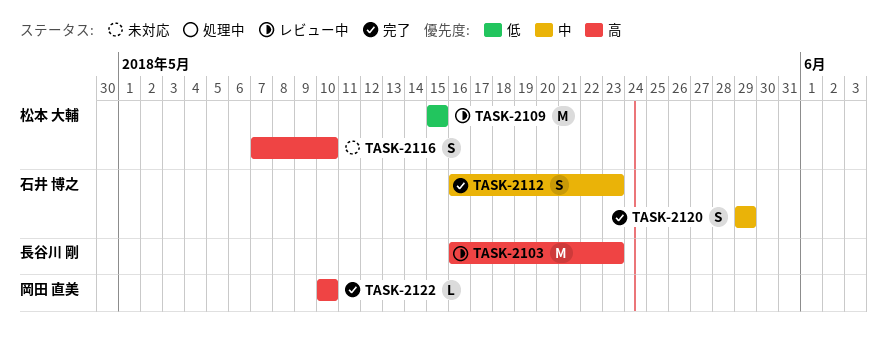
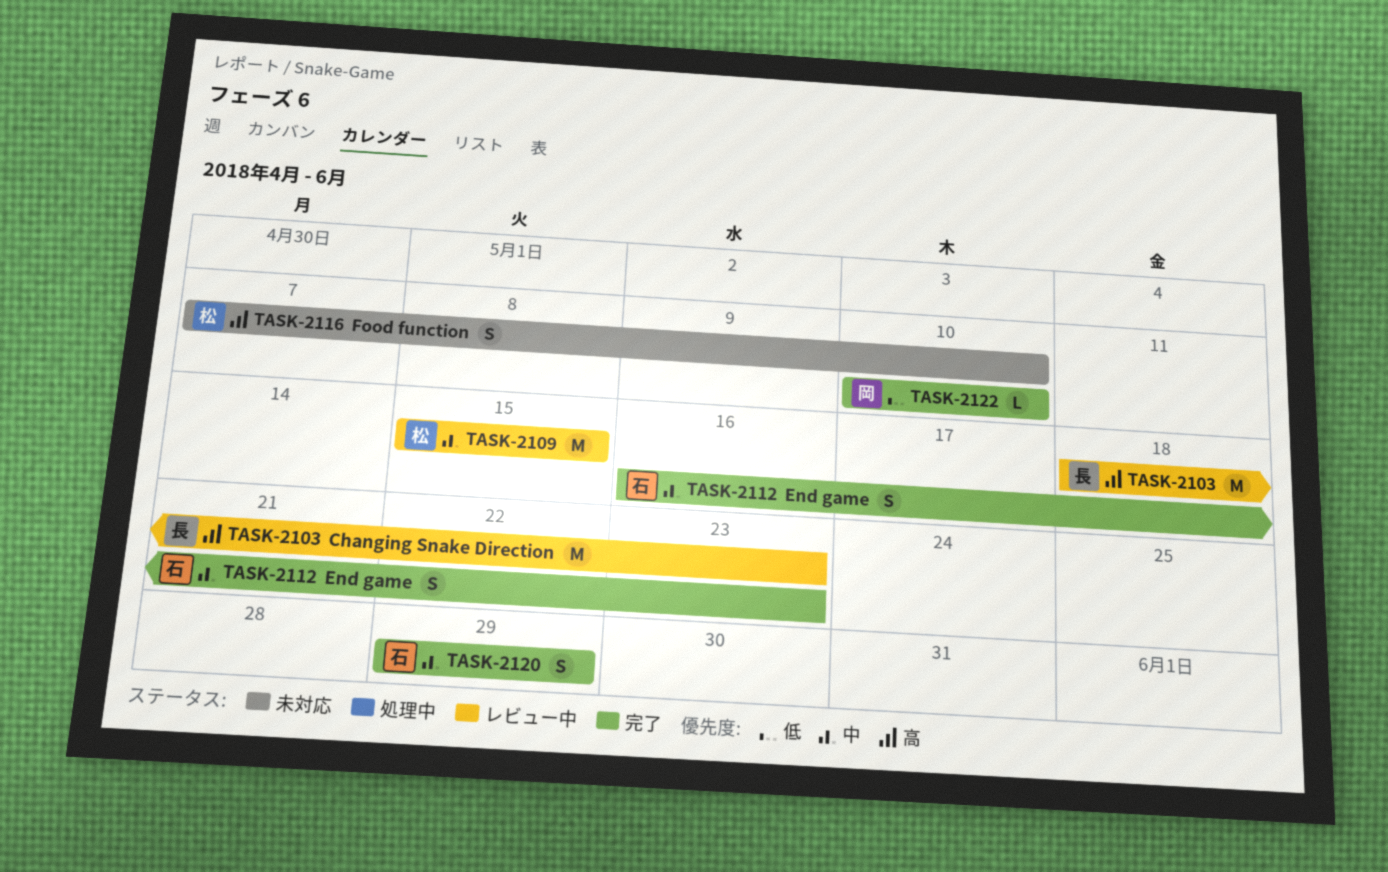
TASK-2103, start: May 16 -> May 18
TASK-2109, priority: 低 -> 中
TASK-2122, priority: 高 -> 低

